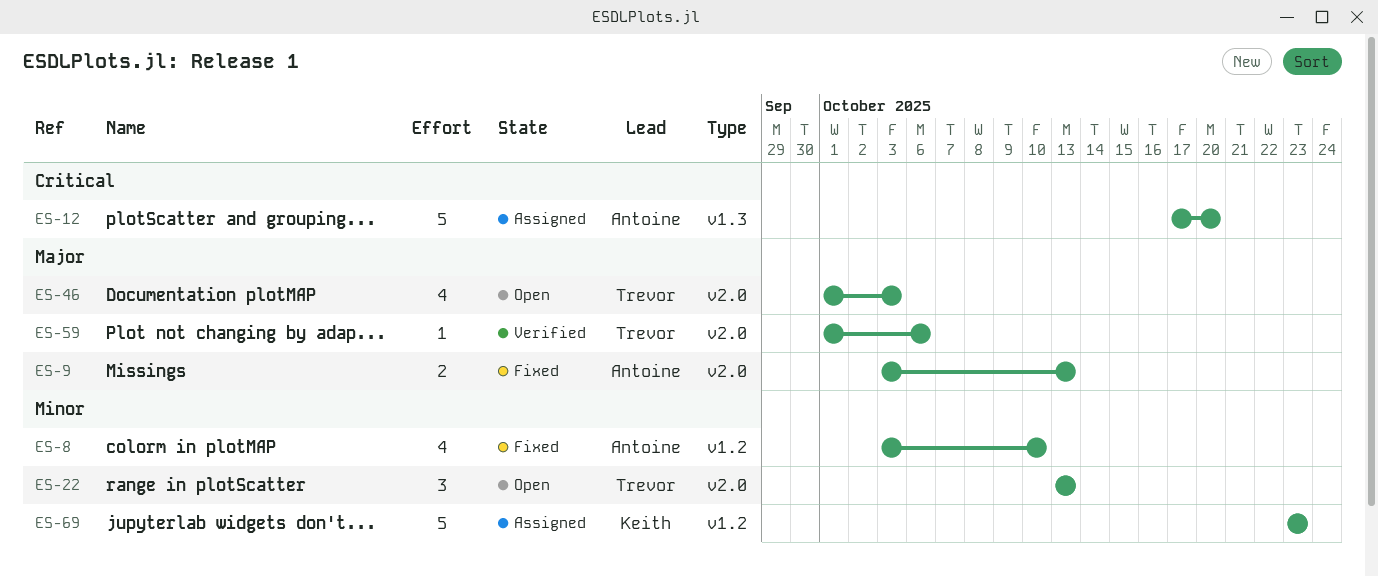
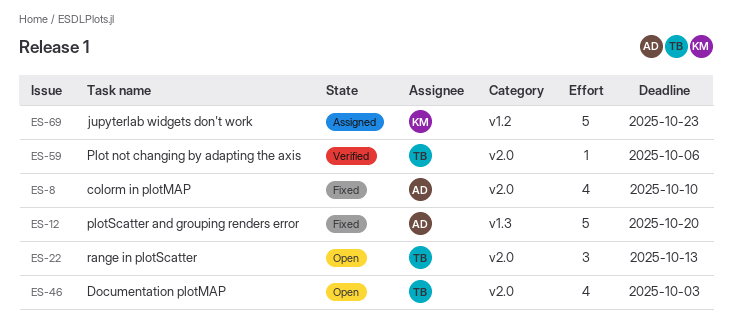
ES-8, label: v1.2 -> v2.0
ES-9: present -> none
ES-12, status: Assigned -> Fixed

